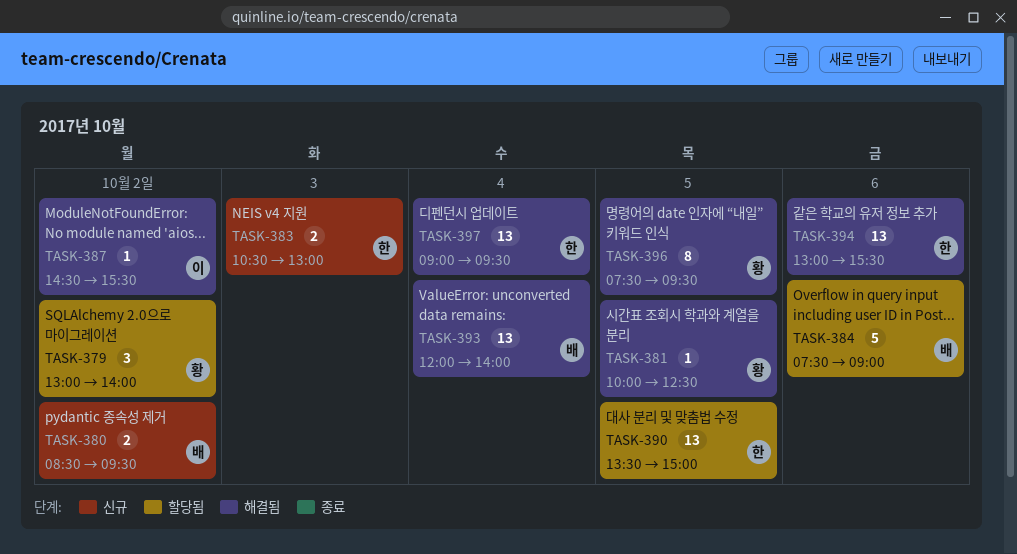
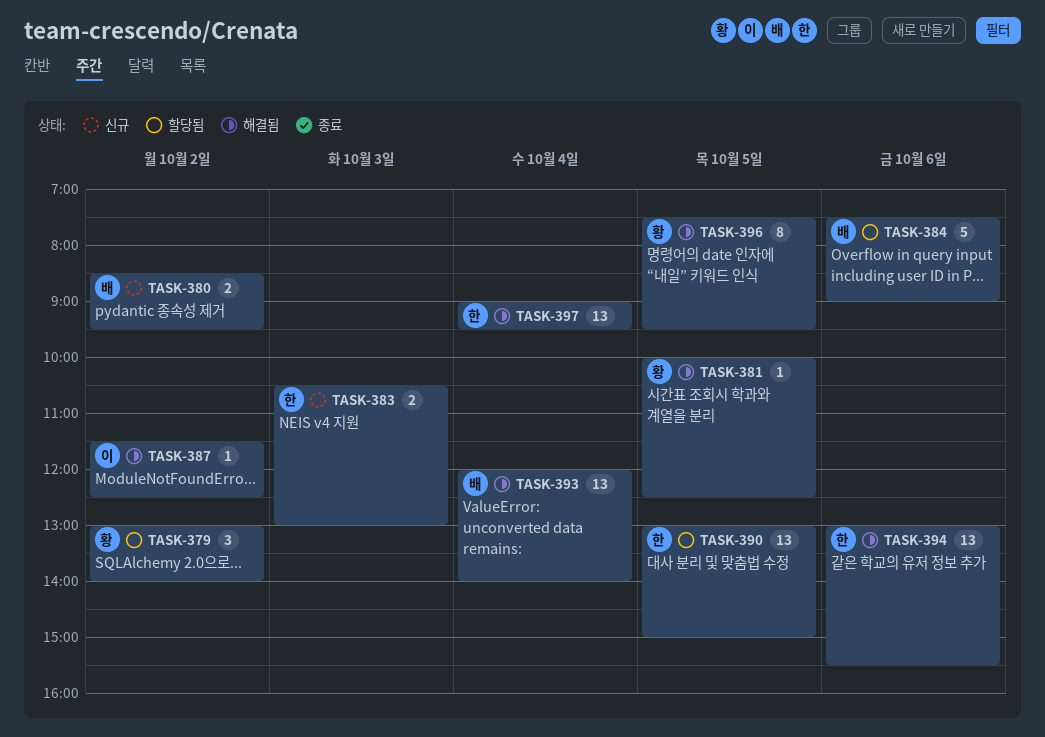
TASK-387, begins: 14:30 -> 11:30
TASK-387, ends: 15:30 -> 12:30
TASK-390, begins: 13:30 -> 13:00

